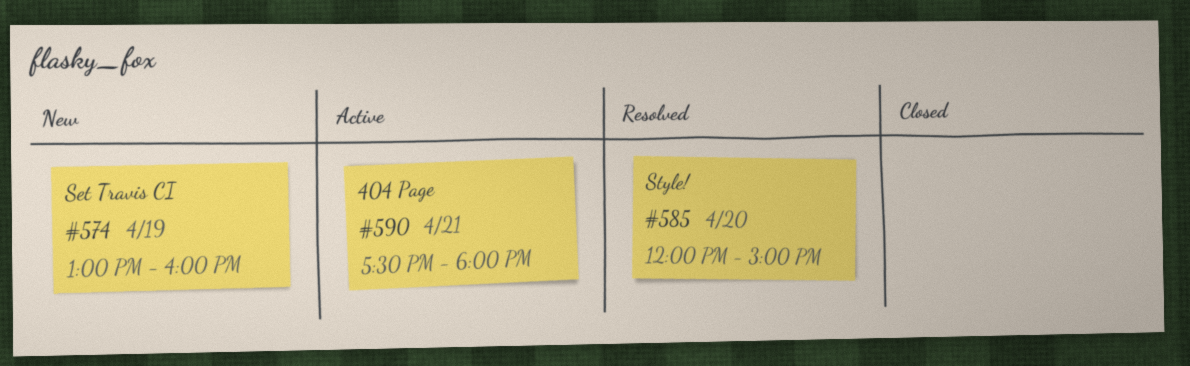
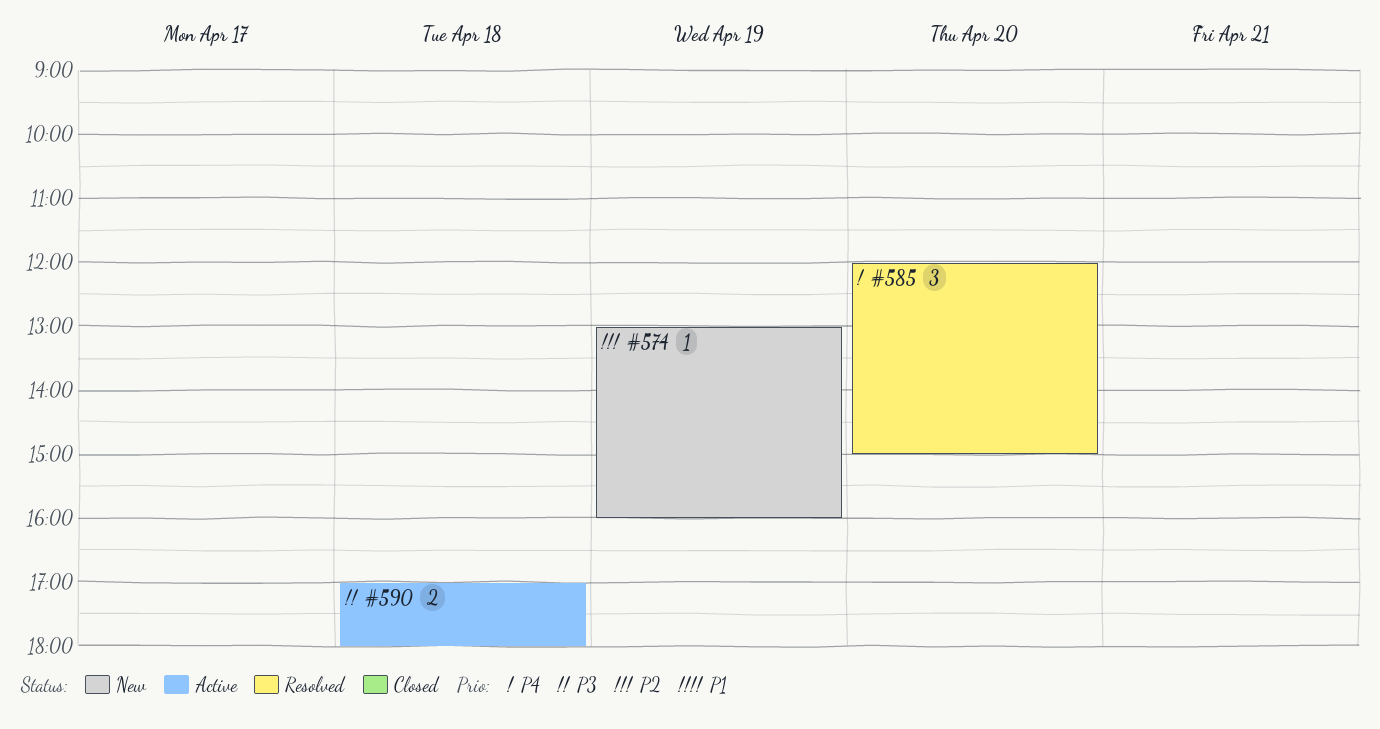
#590, day: Apr 21 -> Apr 18
#590, begins: 17:30 -> 17:00

